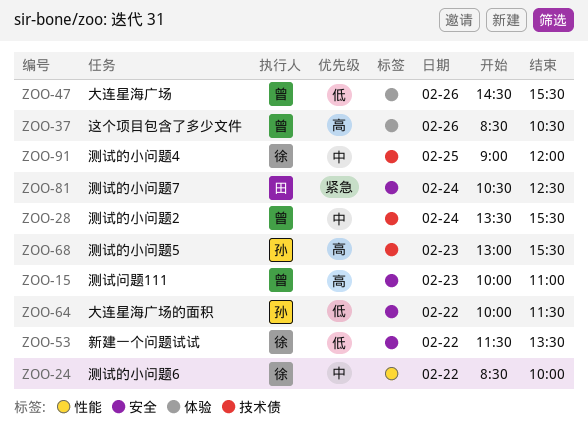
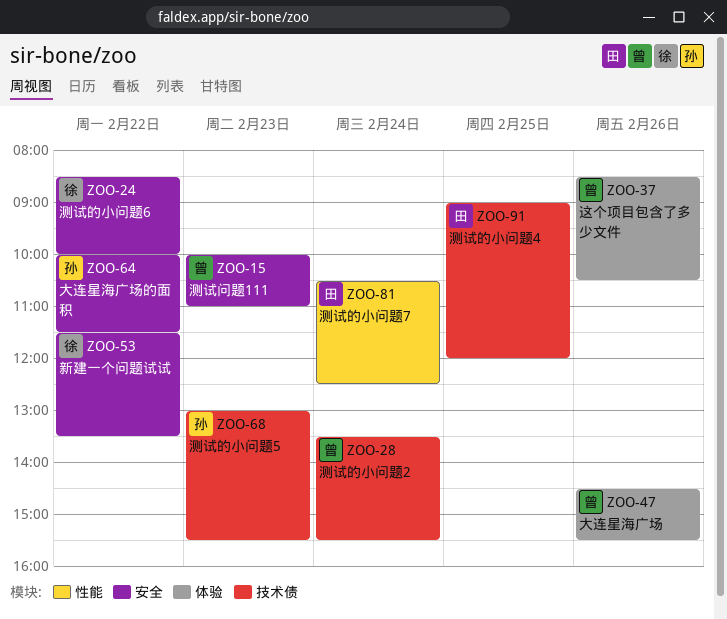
ZOO-24, label: 性能 -> 安全
ZOO-81, label: 安全 -> 性能
ZOO-91, owner: 徐 -> 田

